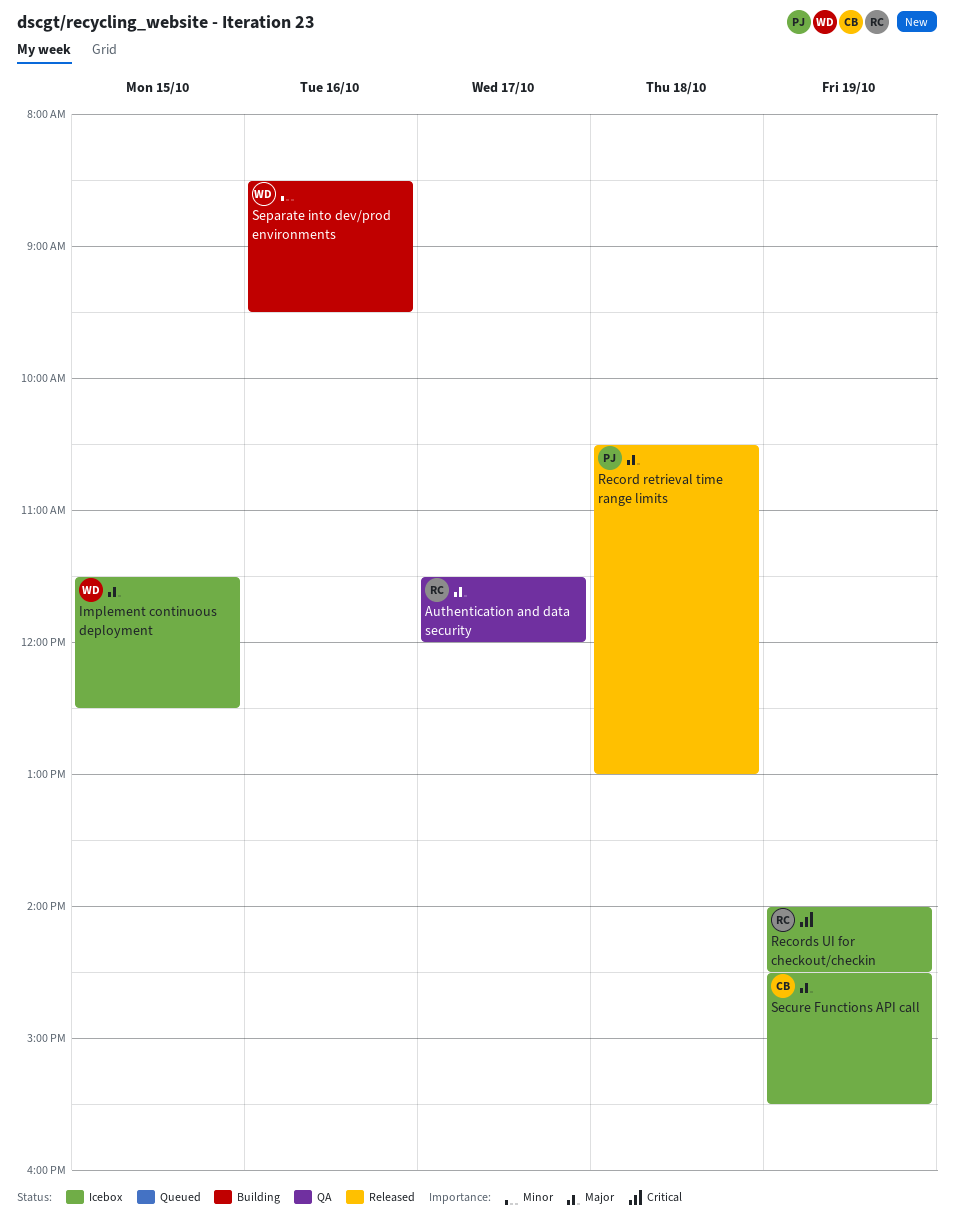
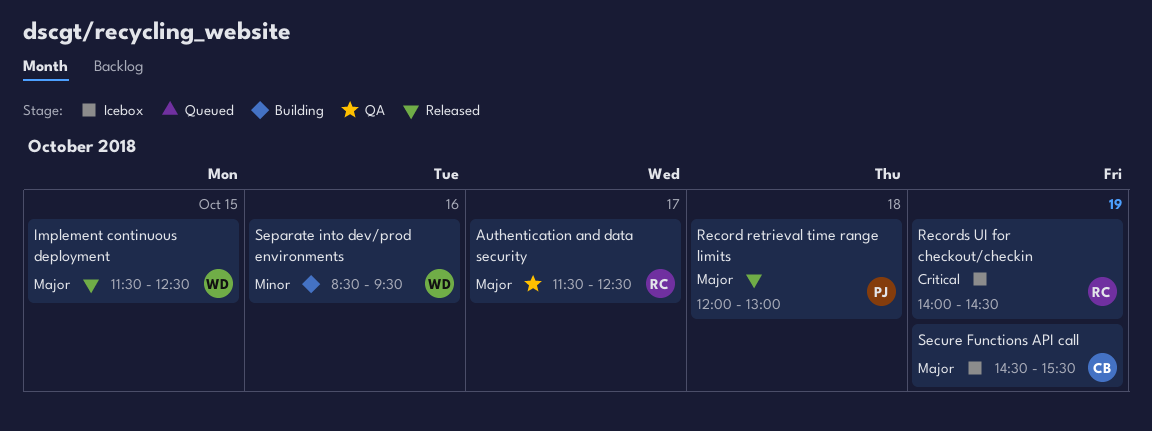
Authentication and data security, ends: 12:00 -> 12:30
Implement continuous deployment, status: Icebox -> Released
Record retrieval time range limits, begins: 10:30 -> 12:00

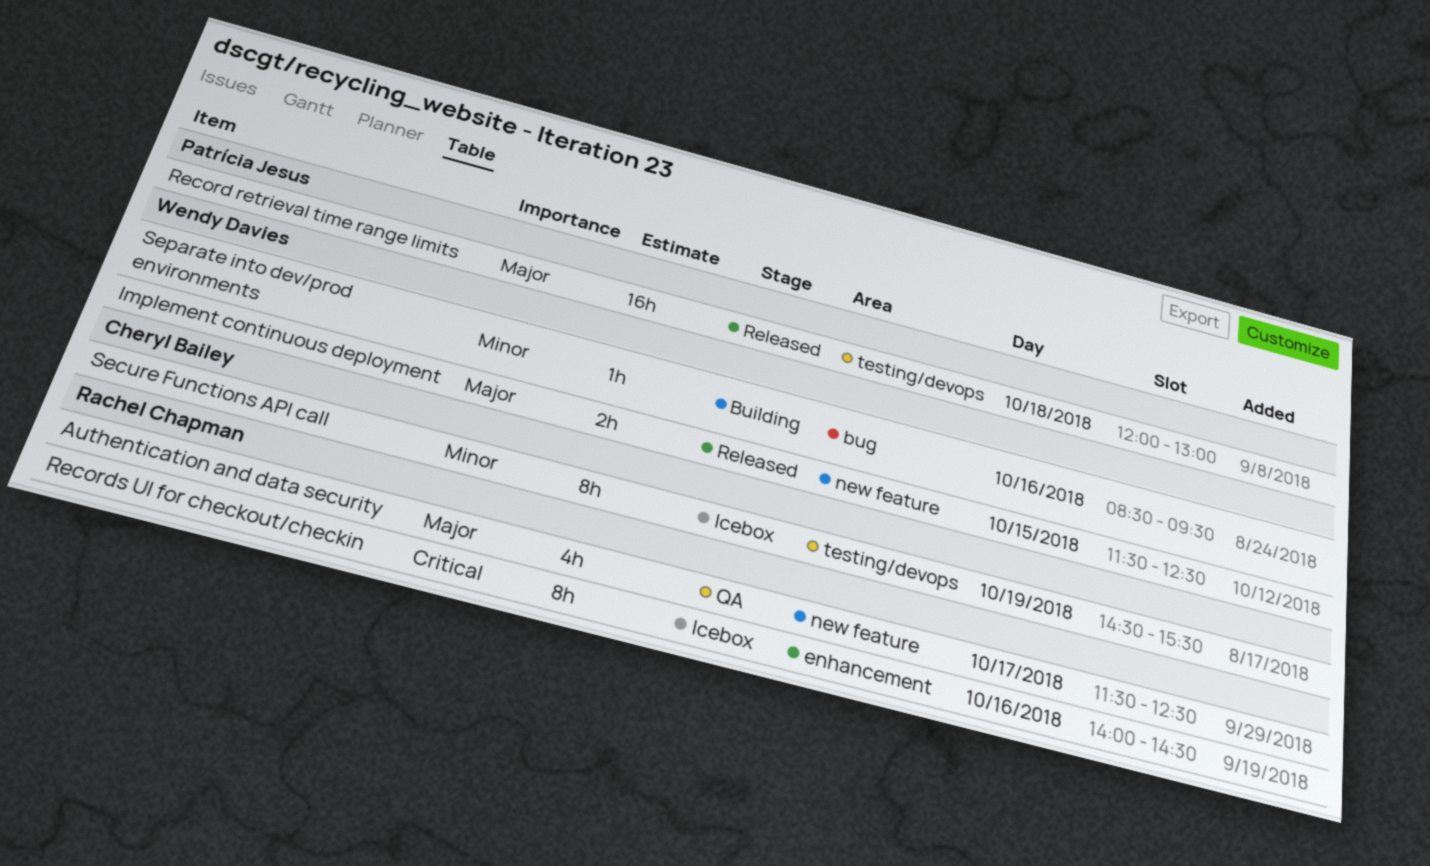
Records UI for checkout/checkin, day: Oct 19 -> Oct 16
Secure Functions API call, priority: Major -> Minor

